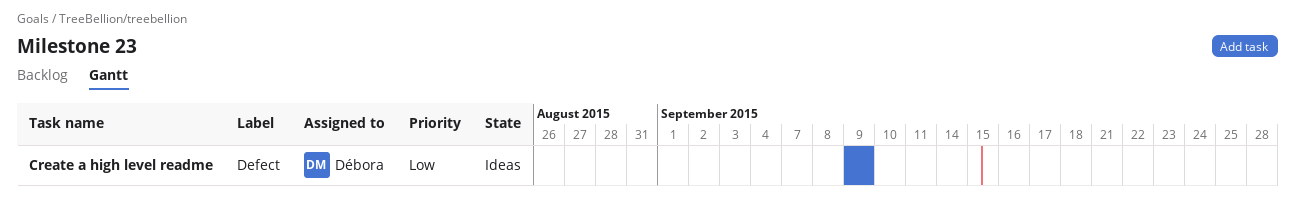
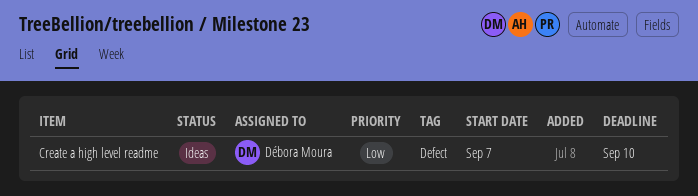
Create a high level readme, start: Sep 9 -> Sep 7
Create a high level readme, due: Sep 9 -> Sep 10

